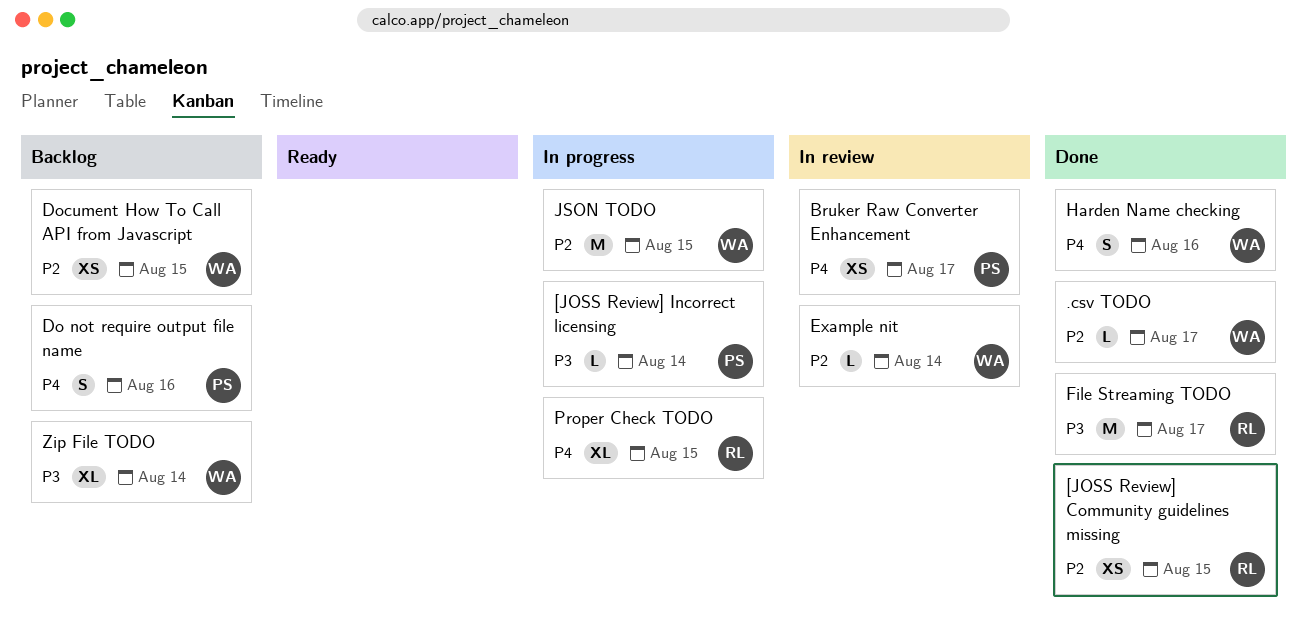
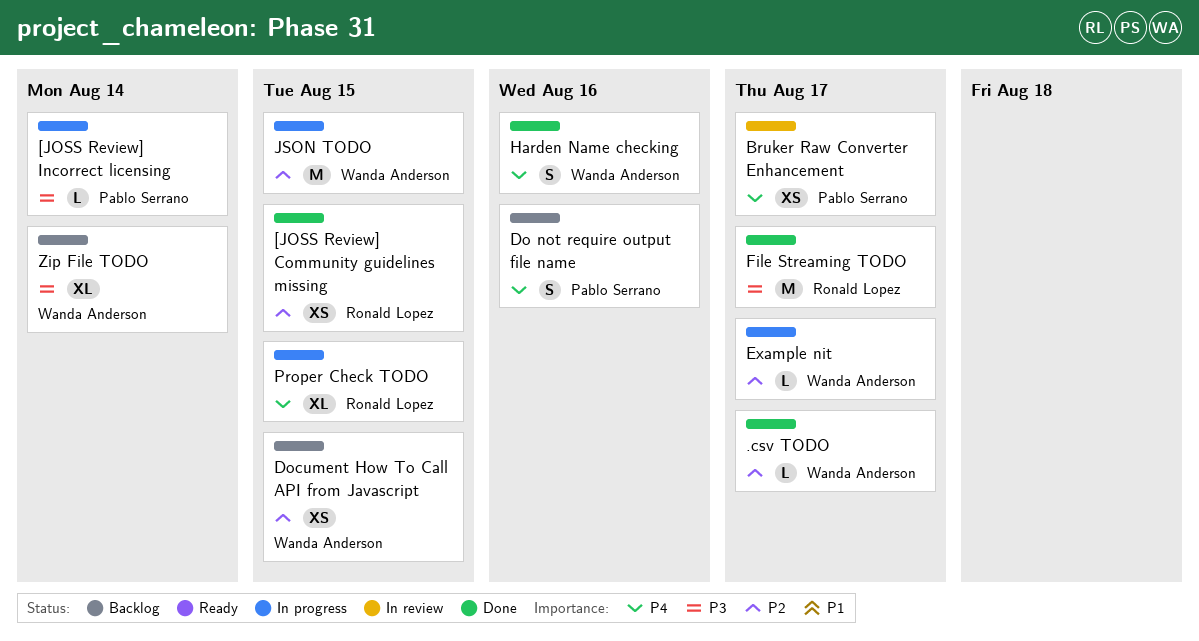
Example nit, status: In review -> In progress
Example nit, due: Aug 14 -> Aug 17

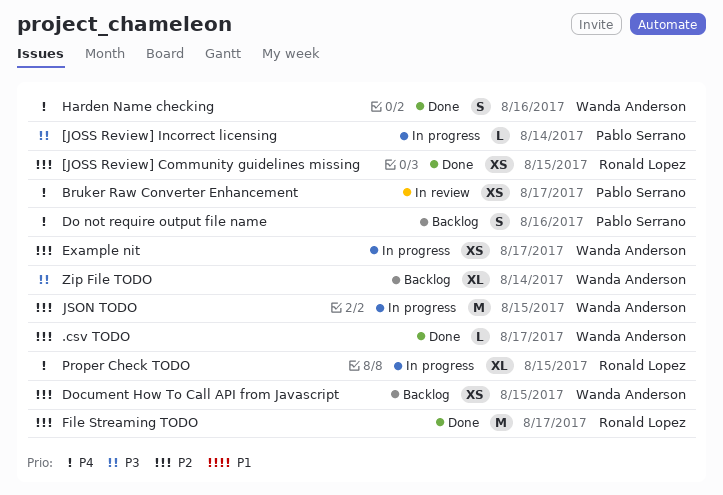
Example nit, estimate: L -> XS
File Streaming TODO, priority: P3 -> P2

